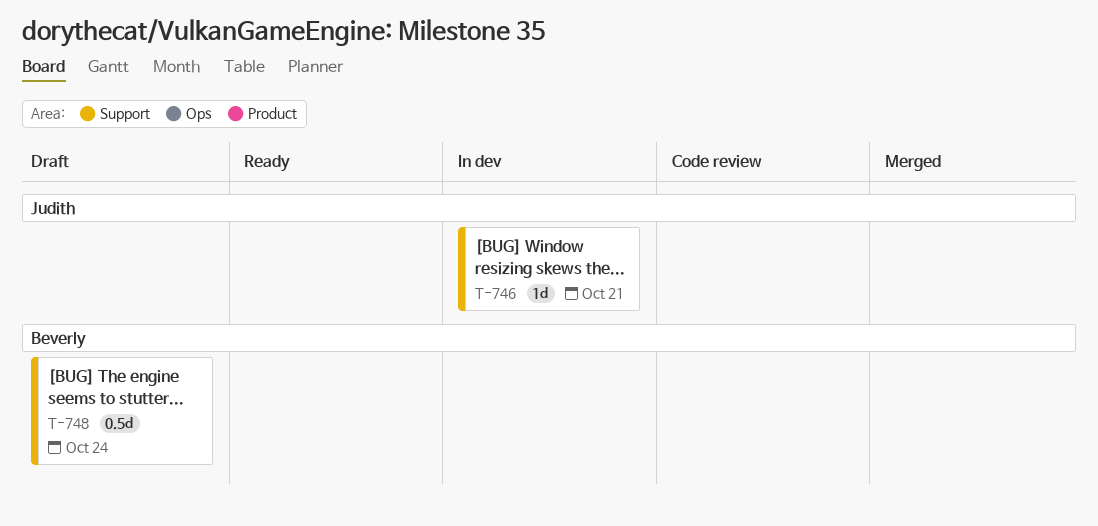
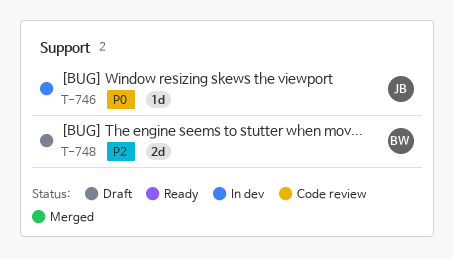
T-748, estimate: 0.5d -> 2d

